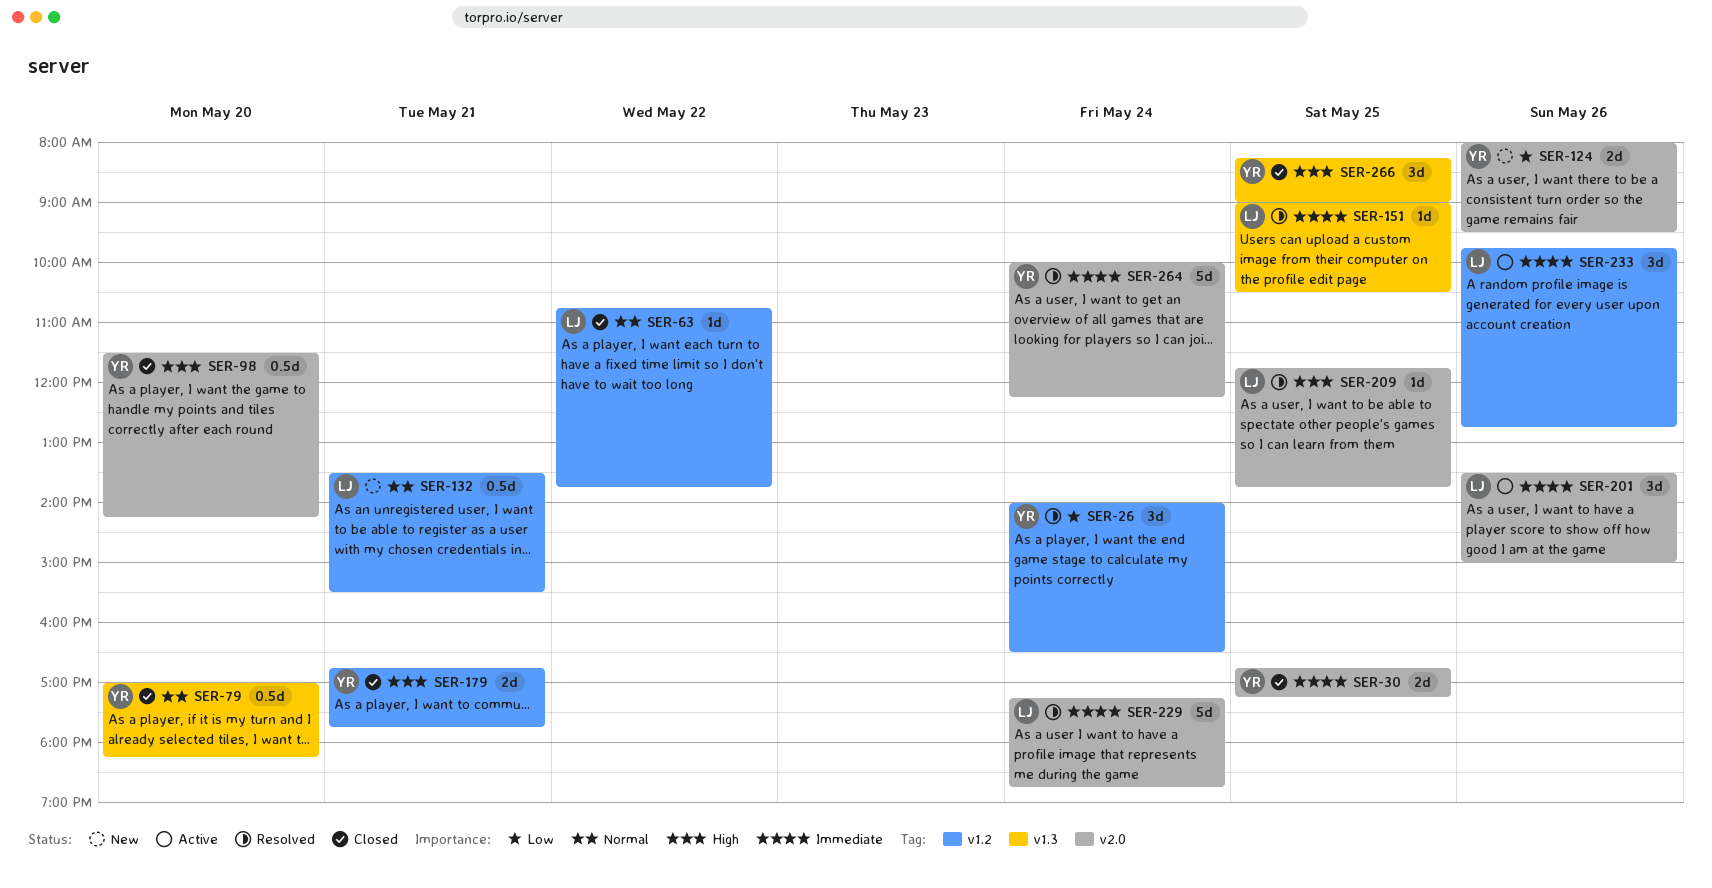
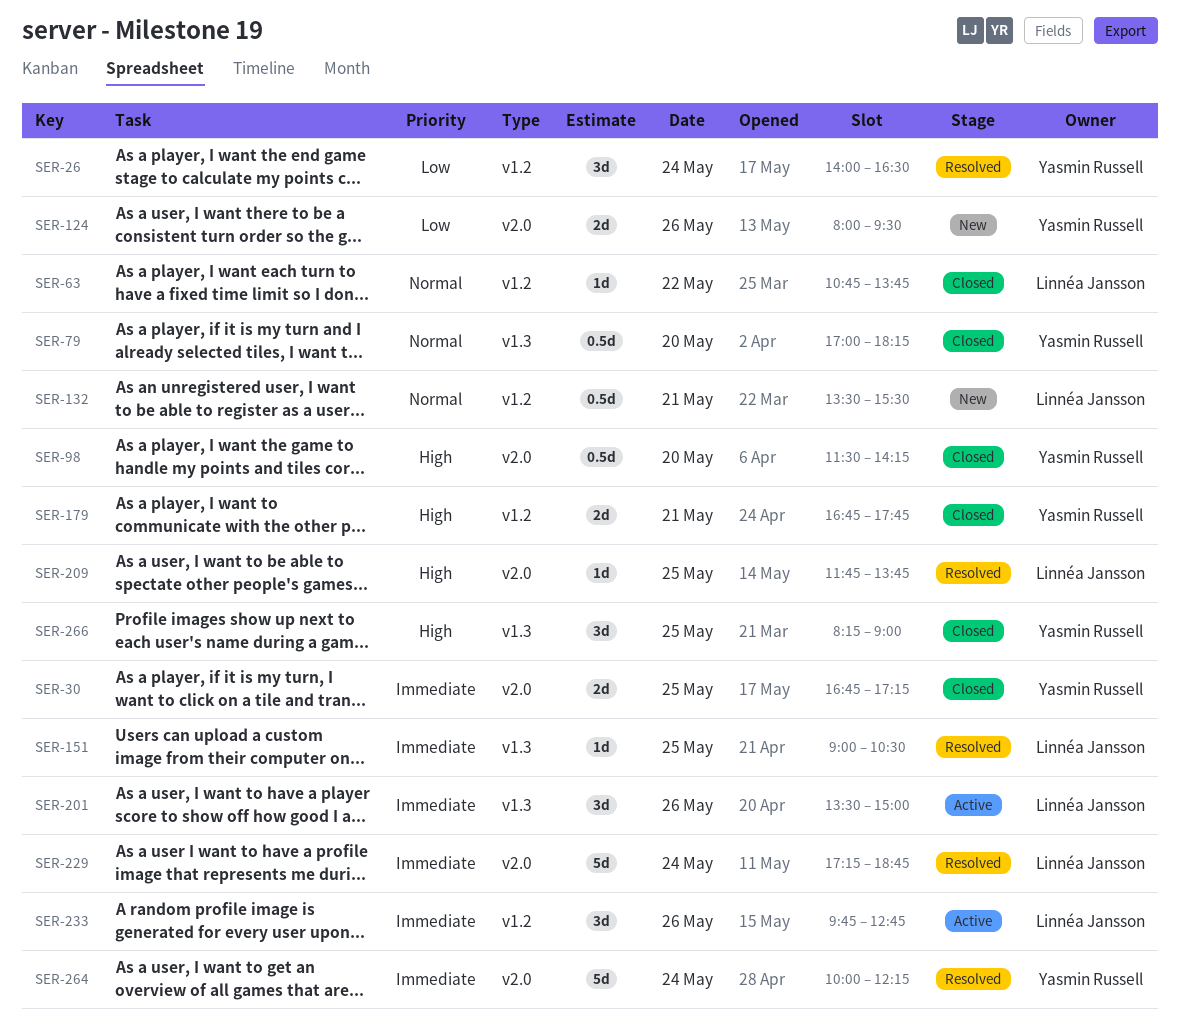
SER-201, label: v2.0 -> v1.3

